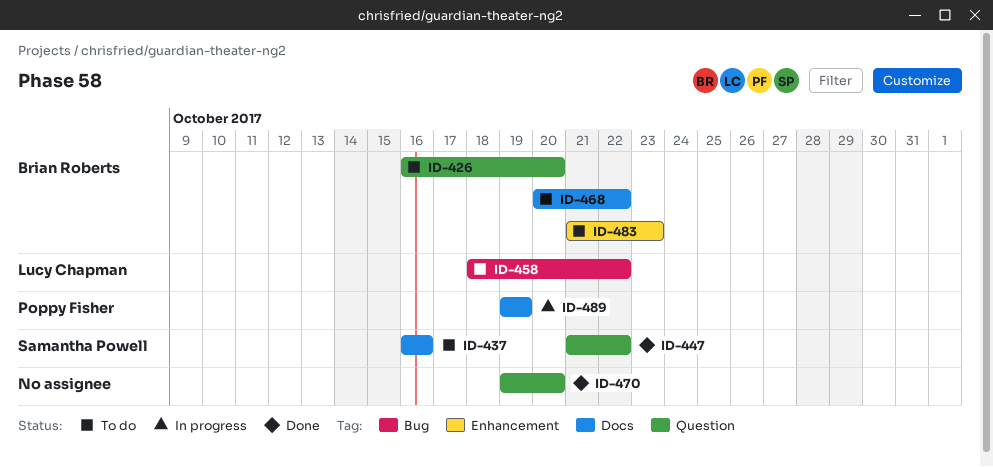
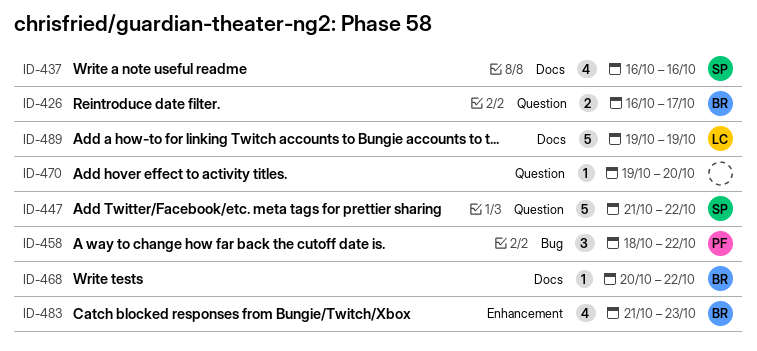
ID-426, due: Oct 20 -> Oct 17
ID-458, owner: Lucy Chapman -> Poppy Fisher
ID-489, owner: Poppy Fisher -> Lucy Chapman

